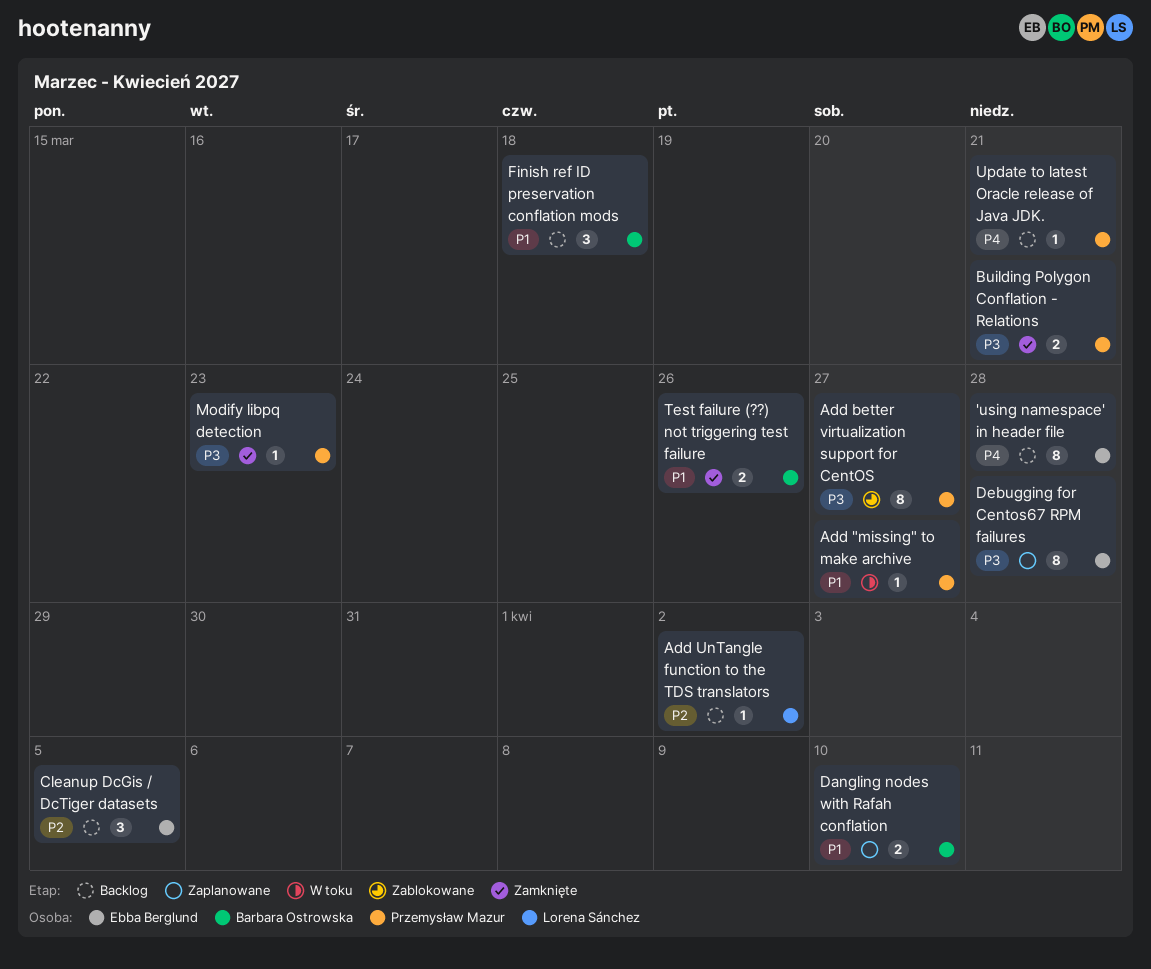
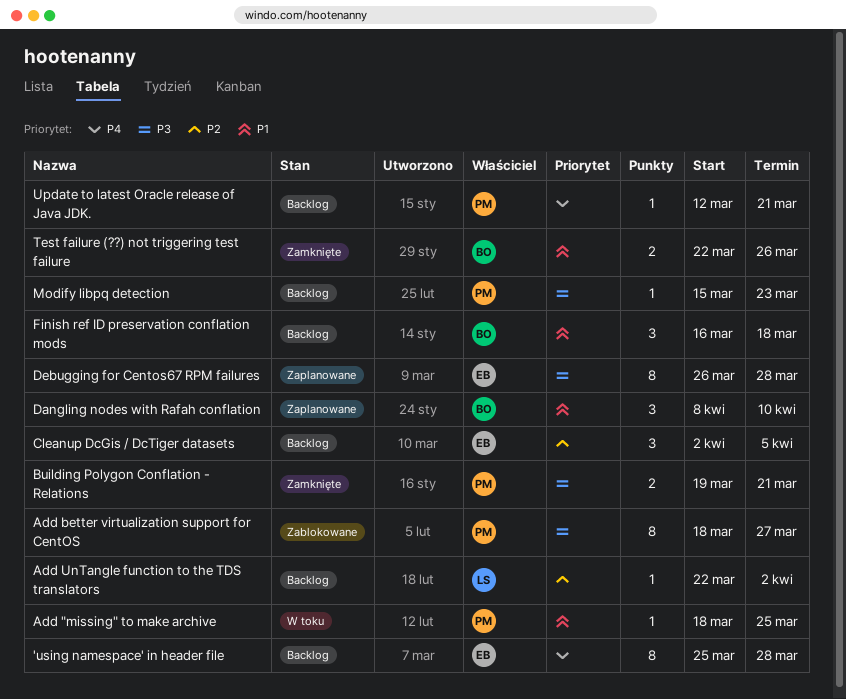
Add "missing" to make archive, due: Mar 27 -> Mar 25
Dangling nodes with Rafah conflation, estimate: 2 -> 3
Modify libpq detection, status: Zamknięte -> Backlog

